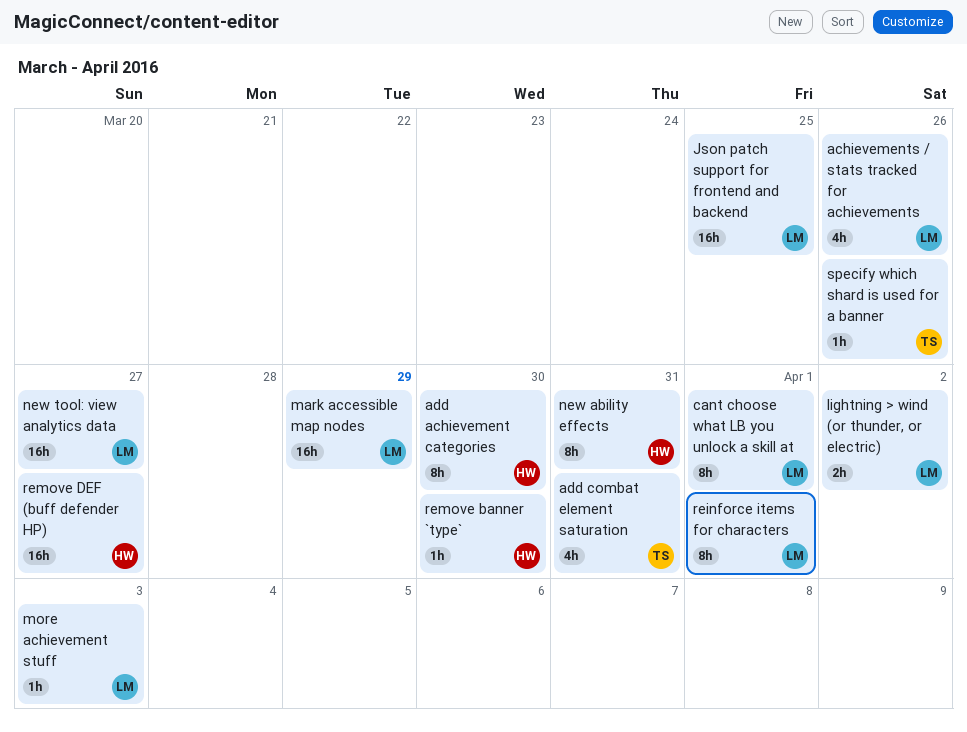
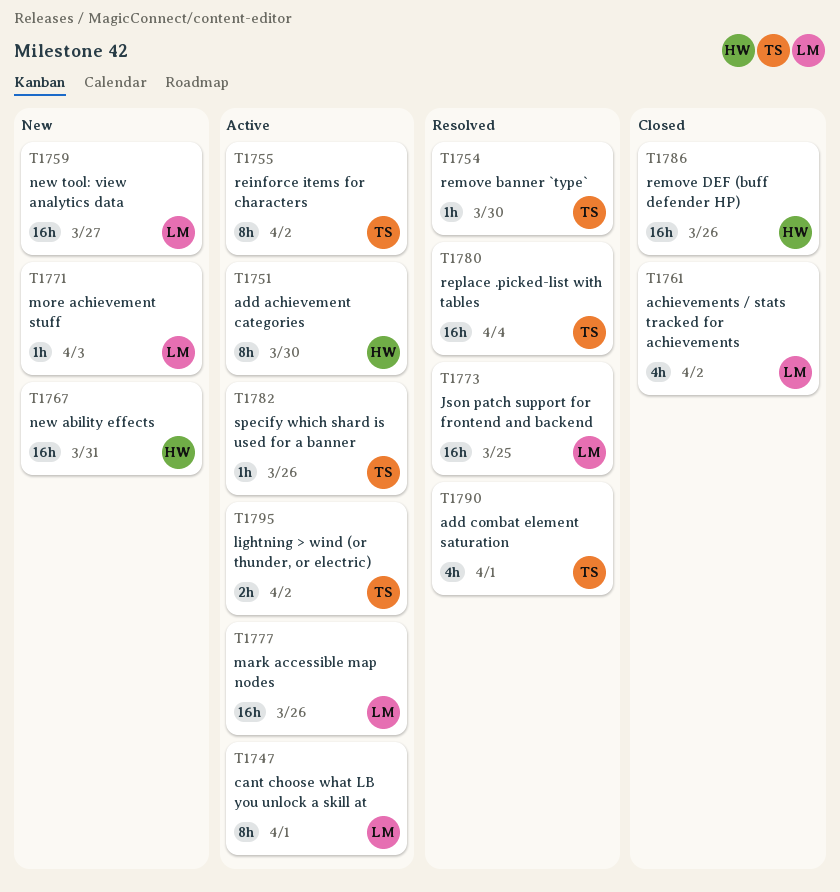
achievements / stats tracked for achievements, due: Mar 26 -> Apr 2
add combat element saturation, due: Mar 31 -> Apr 1
lightning > wind (or thunder, or electric), owner: LM -> TS
mark accessible map nodes, due: Mar 29 -> Mar 26
new ability effects, estimate: 8h -> 16h
reinforce items for characters, owner: LM -> TS
reinforce items for characters, due: Apr 1 -> Apr 2
remove banner `type`, owner: HW -> TS
remove DEF (buff defender HP), due: Mar 27 -> Mar 26
replace .picked-list with tables: none -> present

